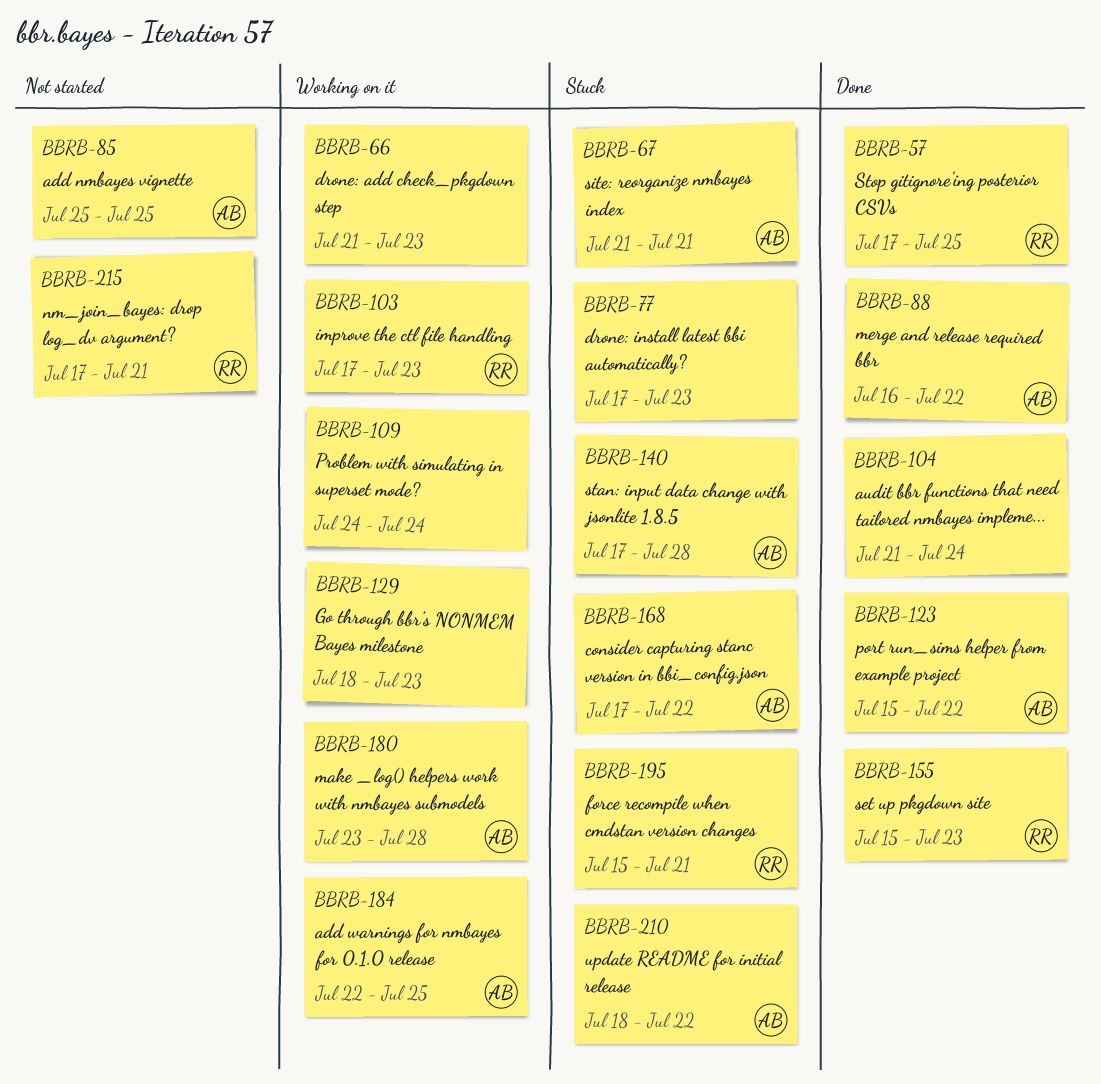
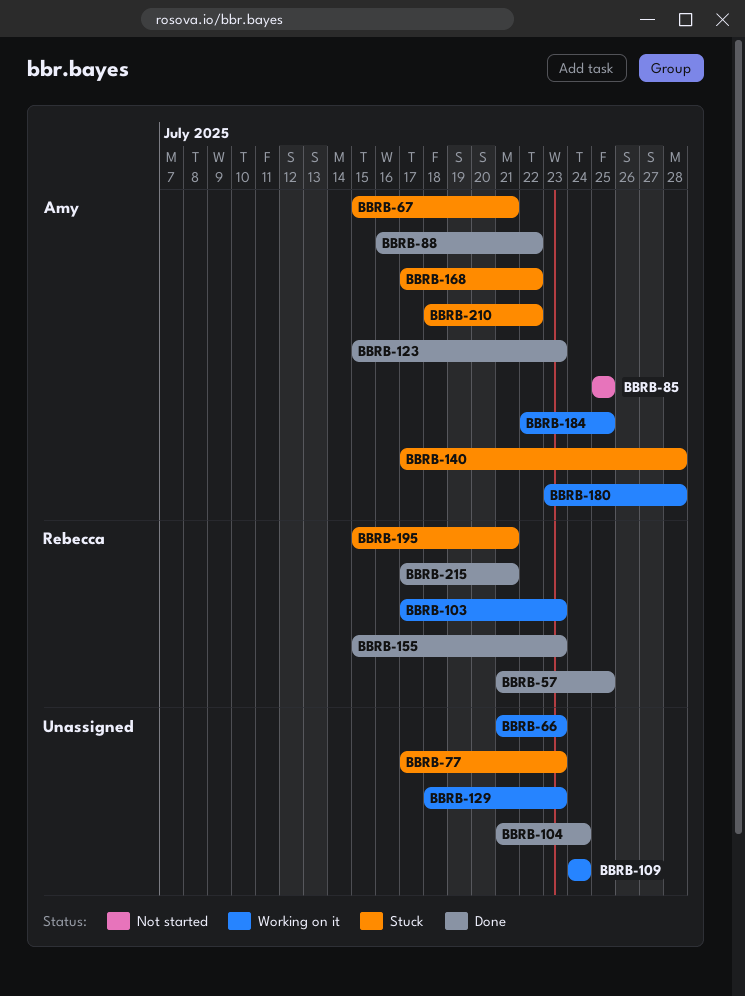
BBRB-57, start: Jul 17 -> Jul 21
BBRB-67, start: Jul 21 -> Jul 15
BBRB-123, due: Jul 22 -> Jul 23
BBRB-215, status: Not started -> Done

